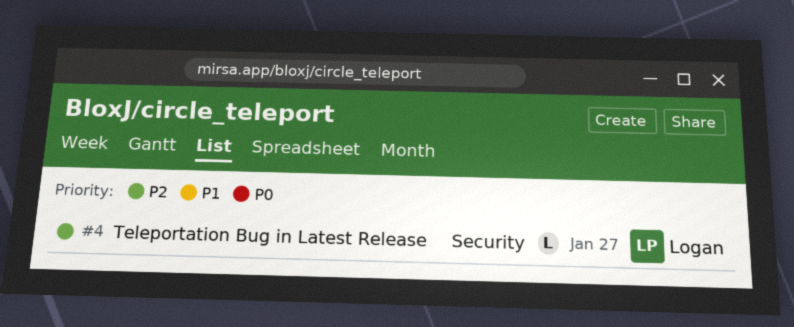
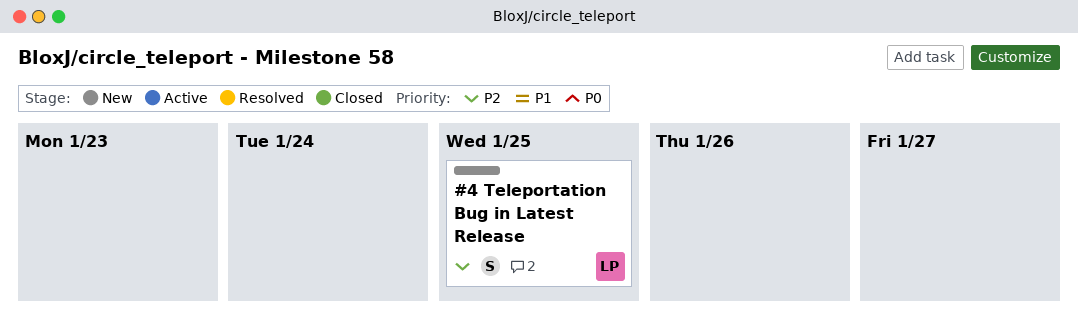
#4, estimate: L -> S
#4, due: Jan 27 -> Jan 25

